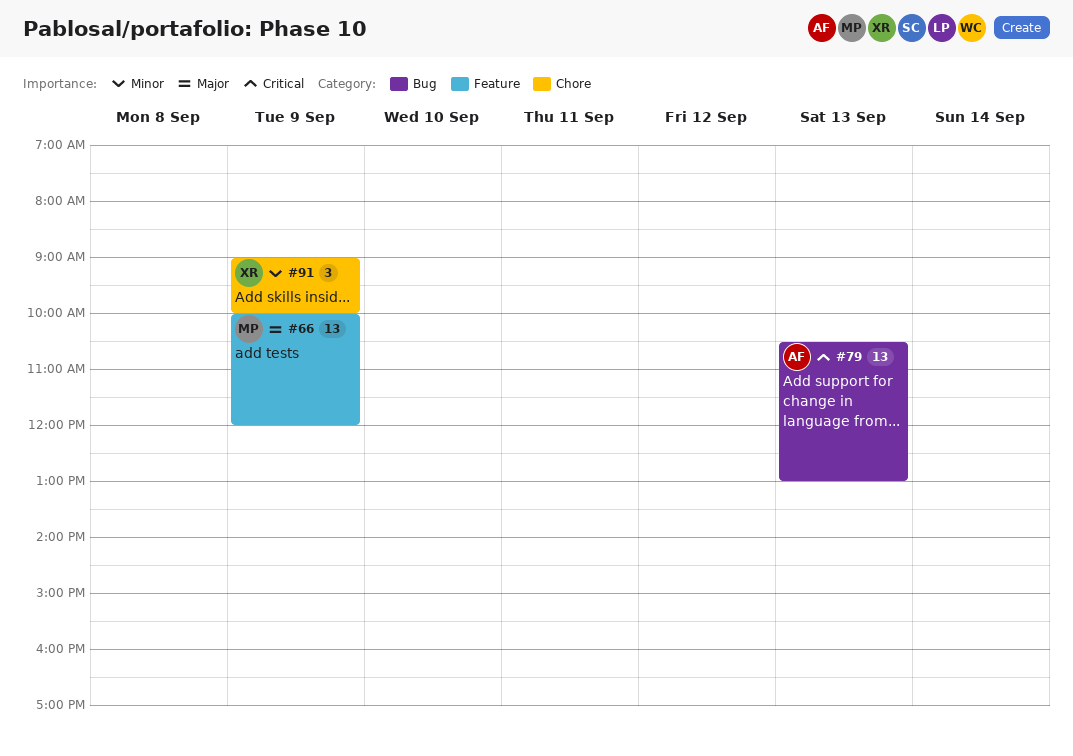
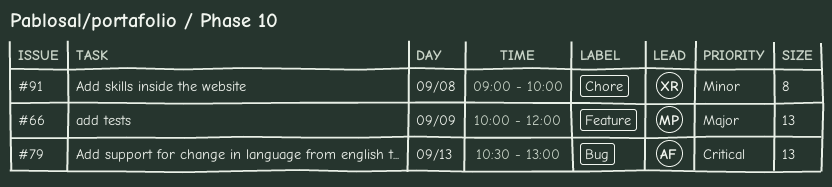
#91, estimate: 3 -> 8
#91, day: Sep 9 -> Sep 8

